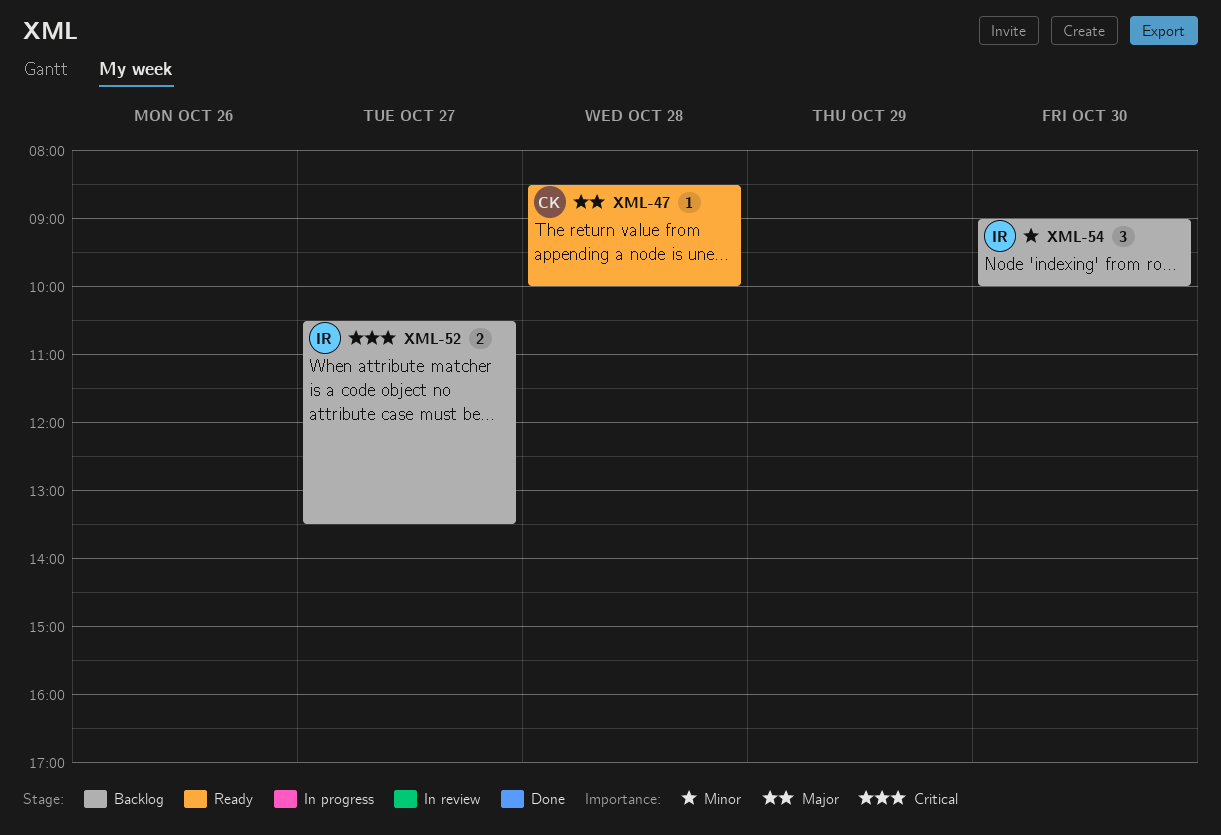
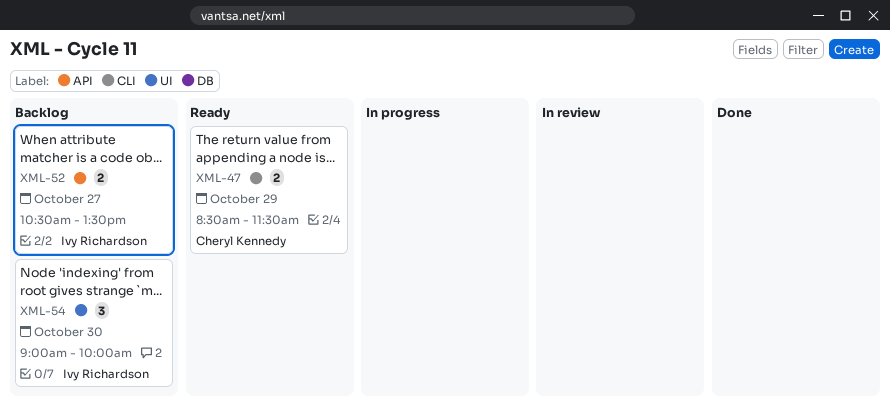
XML-47, estimate: 1 -> 2
XML-47, day: Oct 28 -> Oct 29
XML-47, ends: 10:00 -> 11:30

